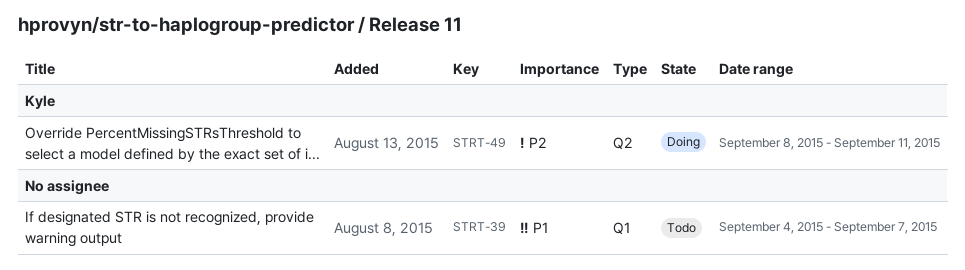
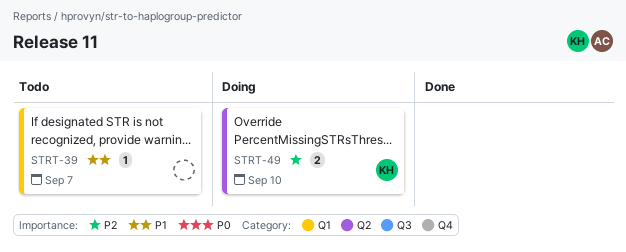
STRT-49, due: Sep 11 -> Sep 10

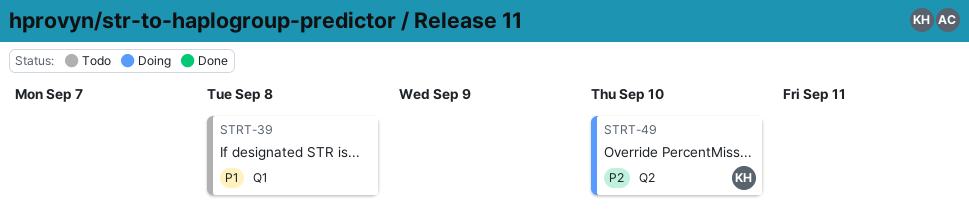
STRT-39, due: Sep 7 -> Sep 8

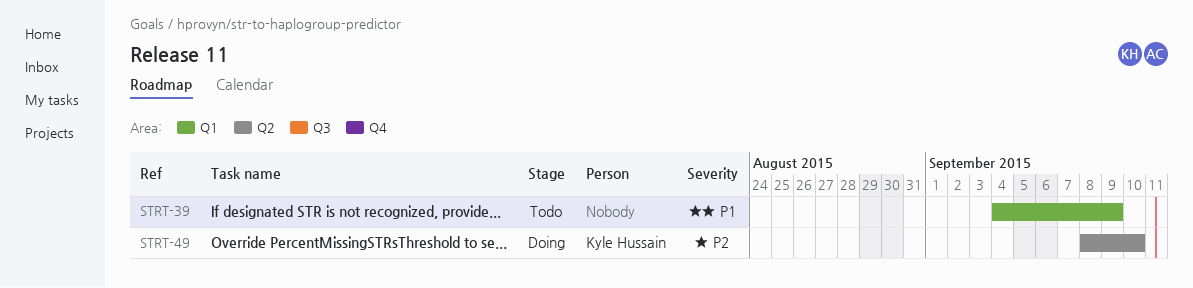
STRT-39, due: Sep 8 -> Sep 9

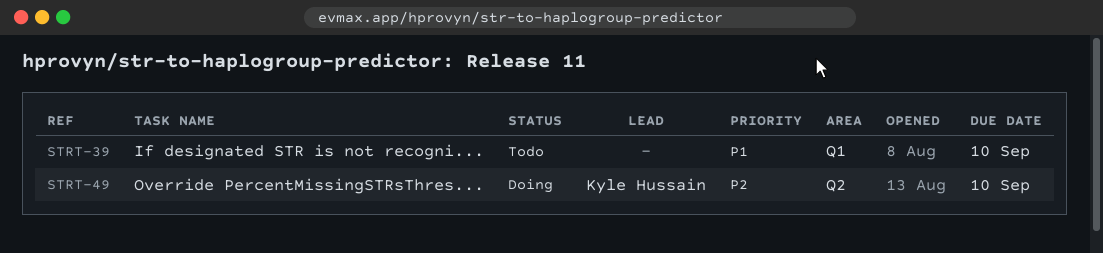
STRT-39, due: Sep 9 -> Sep 10

